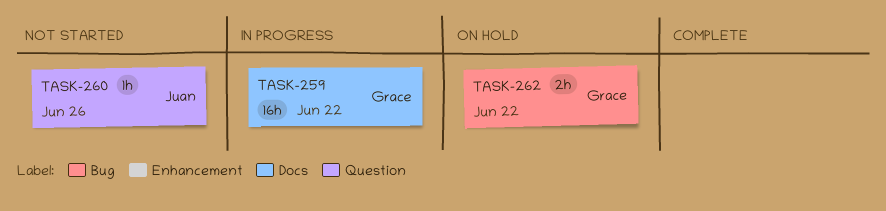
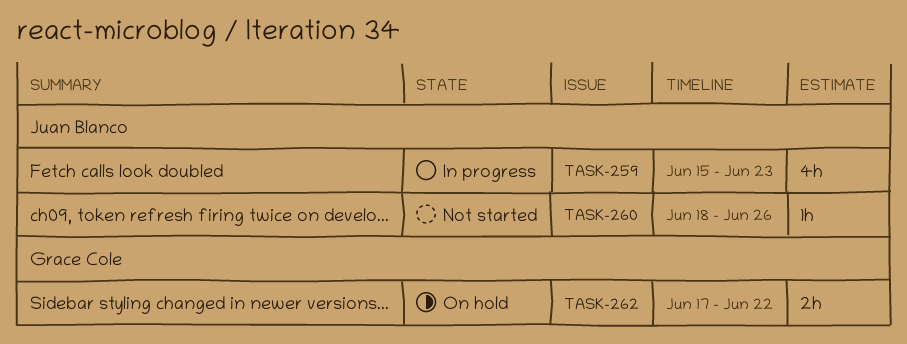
TASK-259, owner: Grace Cole -> Juan Blanco
TASK-259, estimate: 16h -> 4h
TASK-259, due: Jun 22 -> Jun 23

